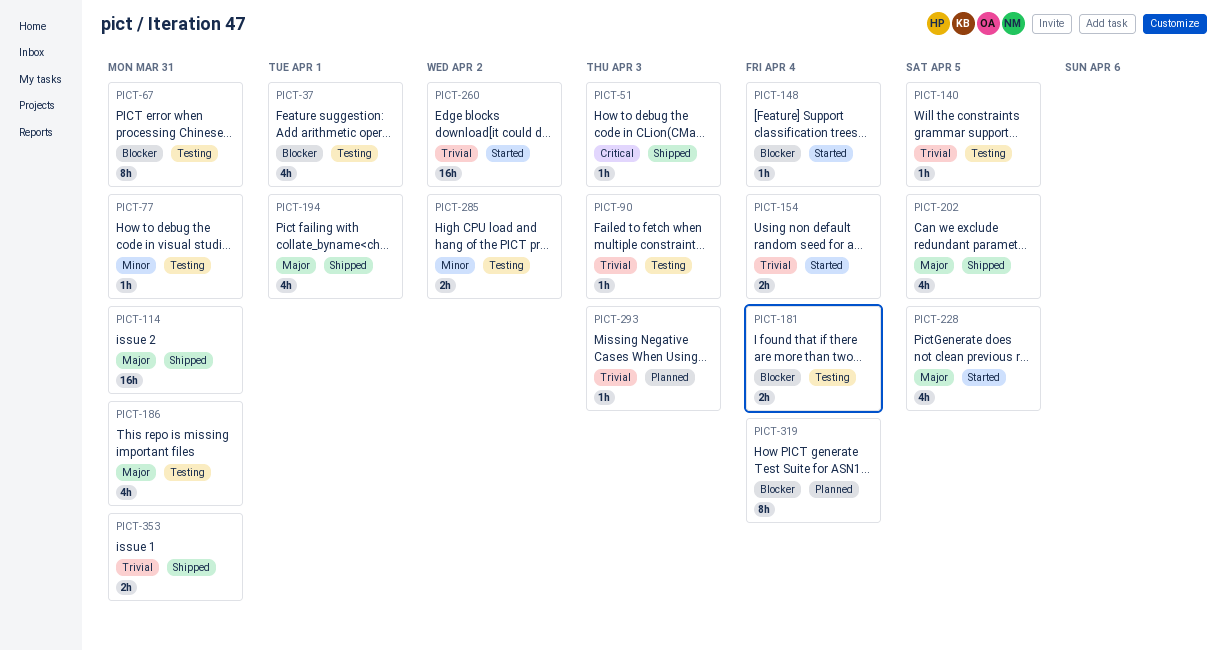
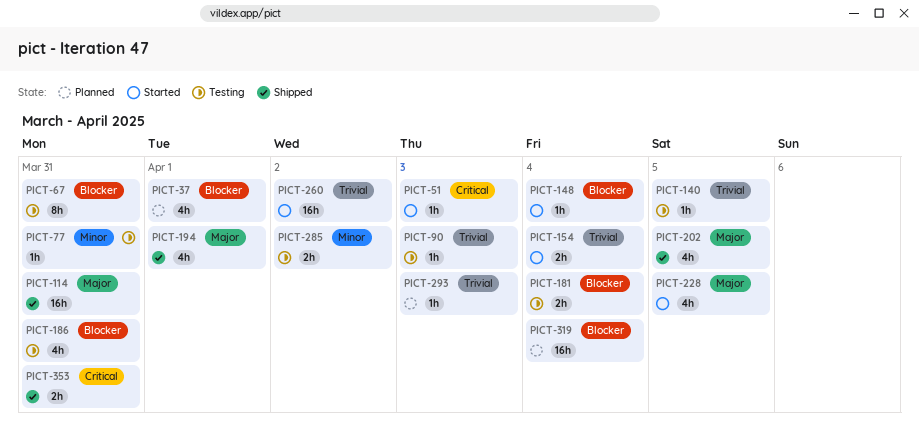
PICT-37, status: Testing -> Planned
PICT-51, status: Shipped -> Started
PICT-186, priority: Major -> Blocker
PICT-319, estimate: 8h -> 16h
PICT-353, priority: Trivial -> Critical

